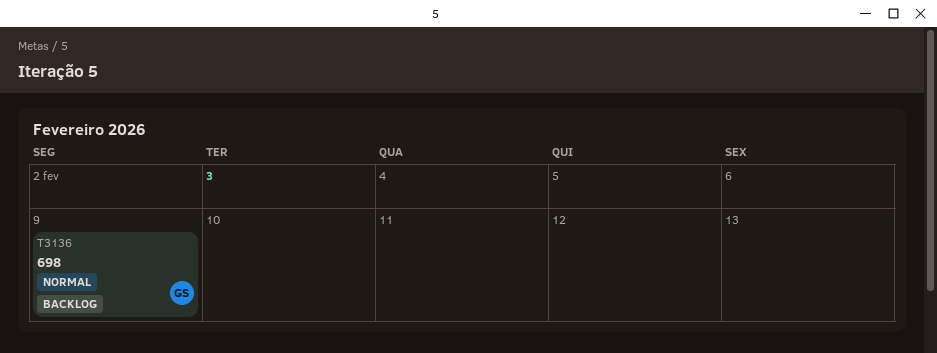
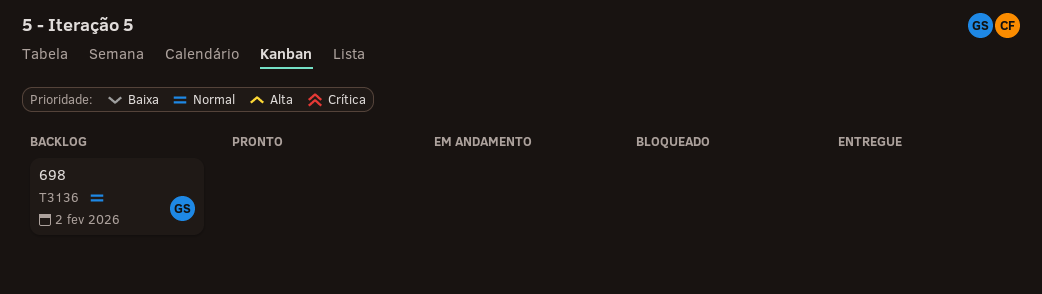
T3136, due: Feb 9 -> Feb 2

